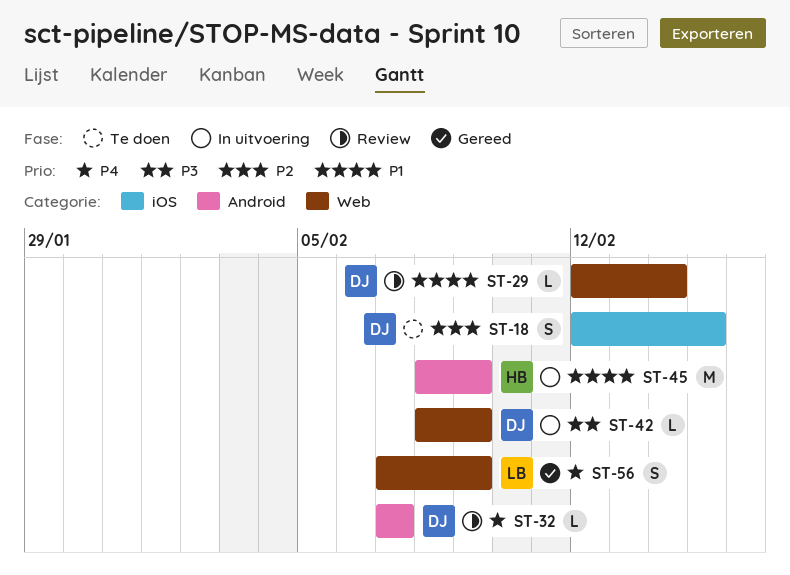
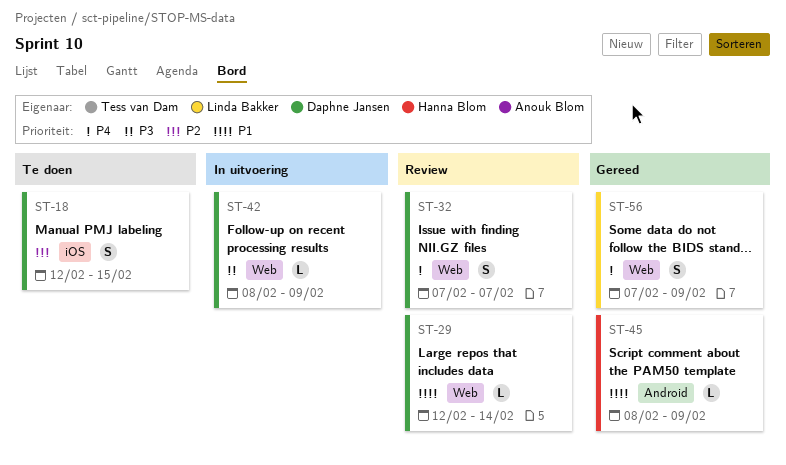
ST-32, label: Android -> Web
ST-32, estimate: L -> S
ST-45, status: In uitvoering -> Gereed
ST-45, estimate: M -> L

